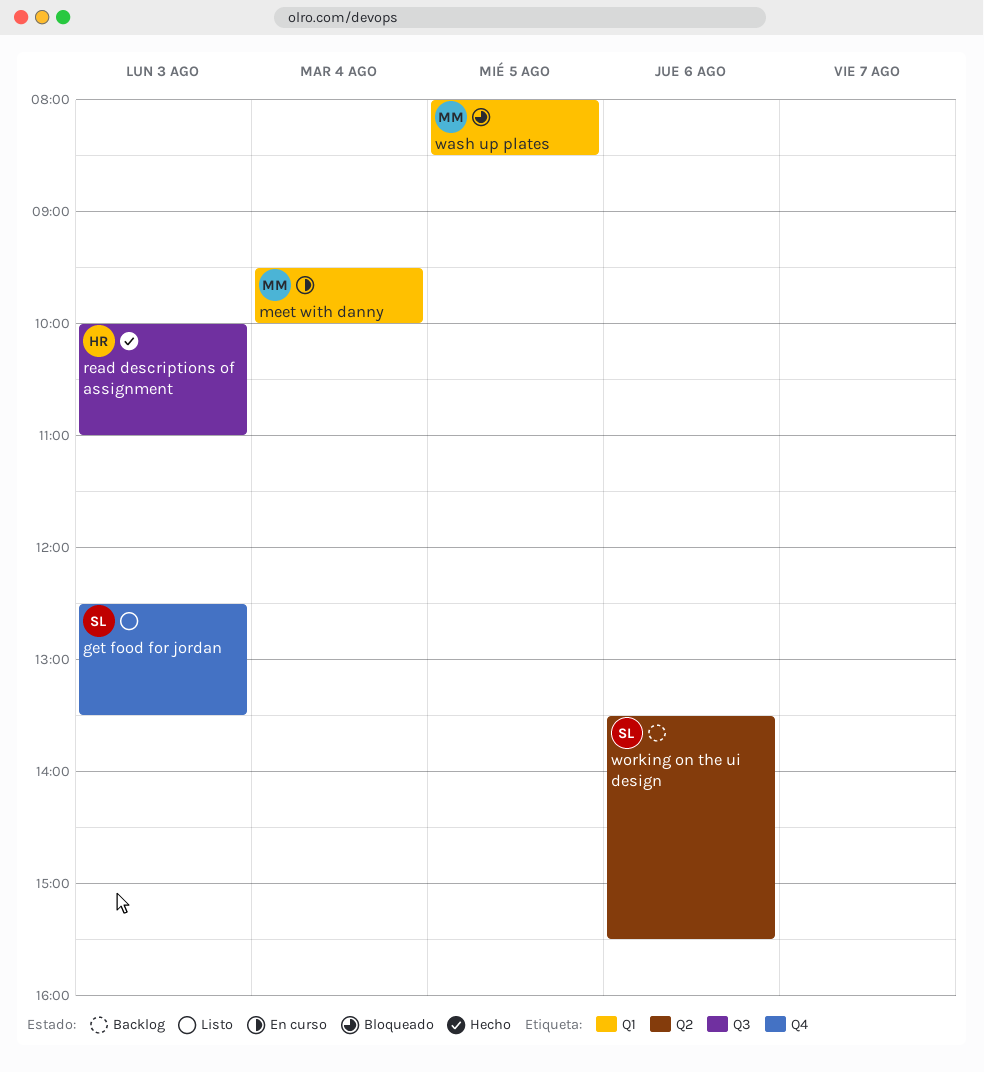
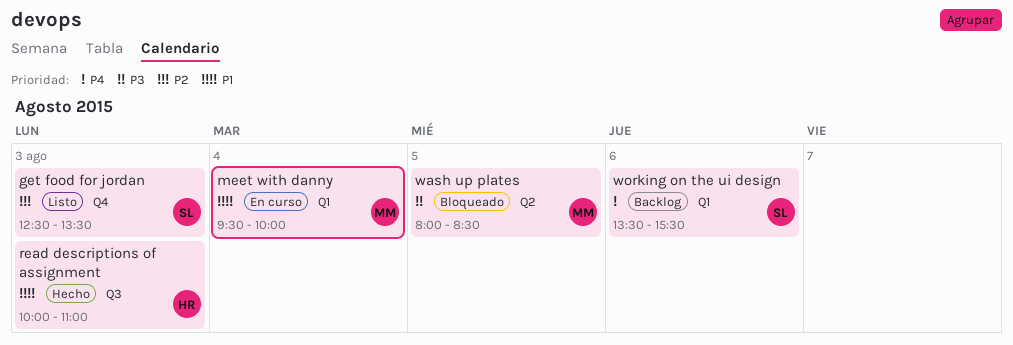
wash up plates, label: Q1 -> Q2
working on the ui design, label: Q2 -> Q1

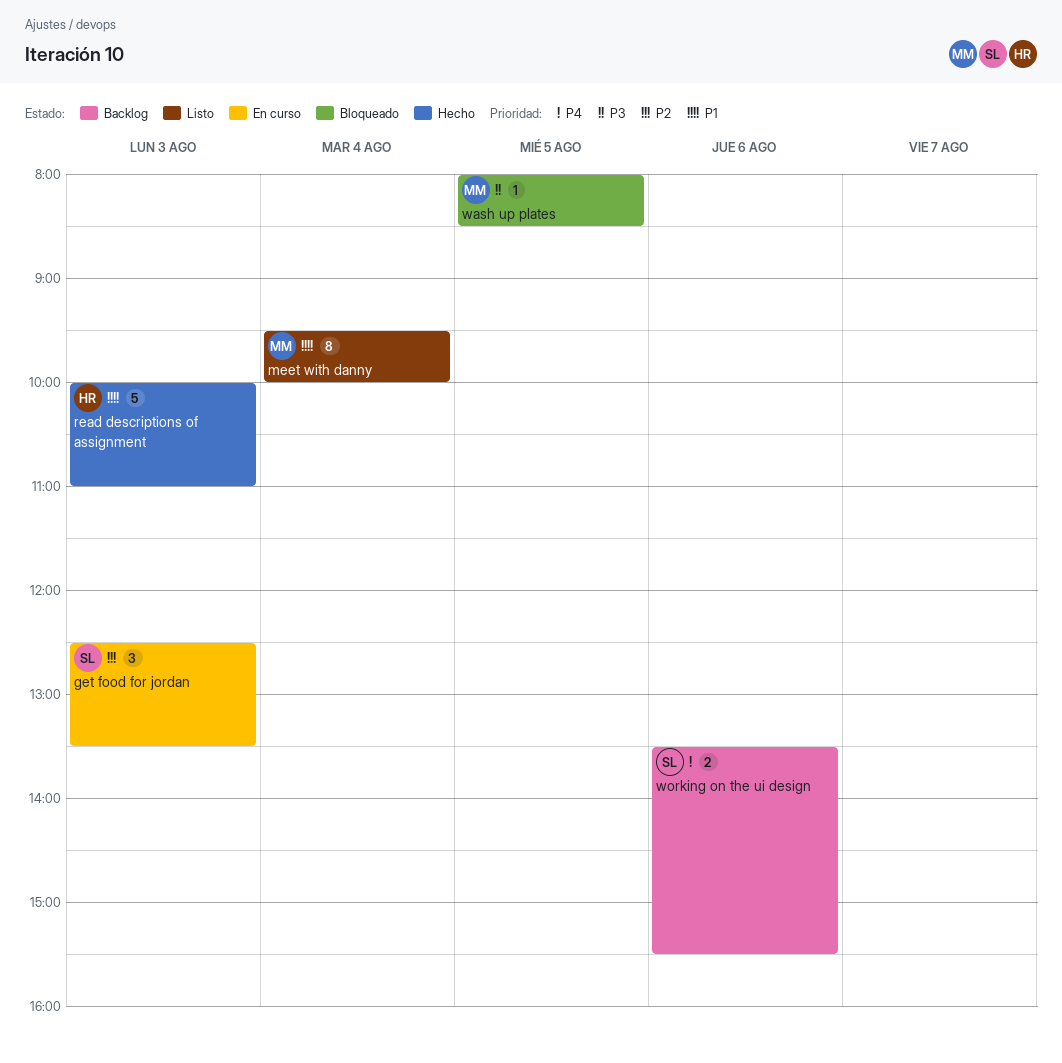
get food for jordan, status: Listo -> En curso
meet with danny, status: En curso -> Listo

